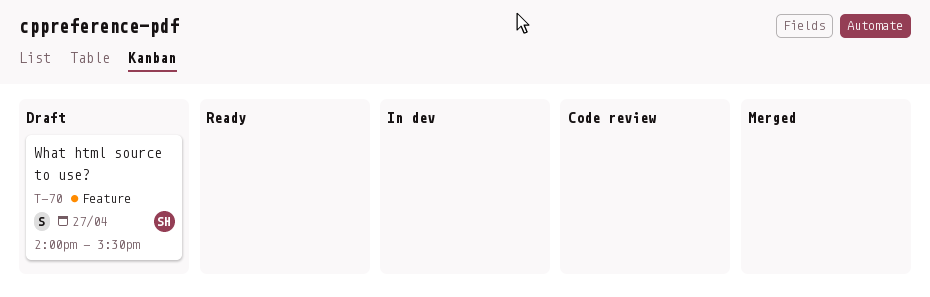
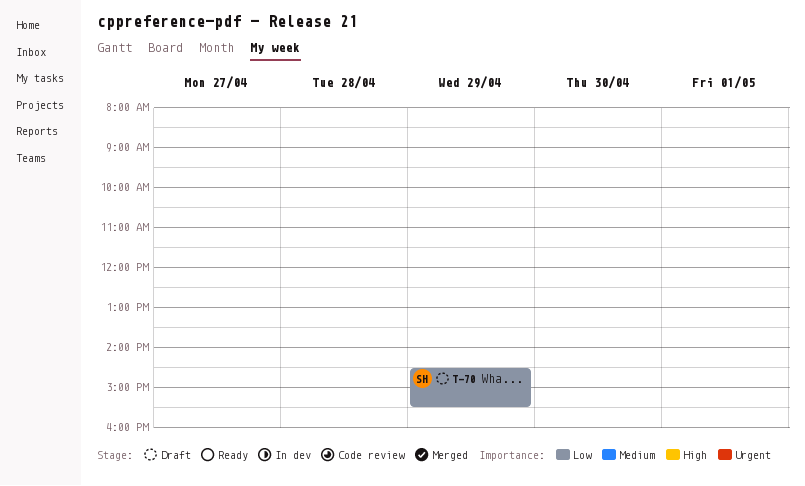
T-70, day: Apr 27 -> Apr 29
T-70, begins: 14:00 -> 14:30

